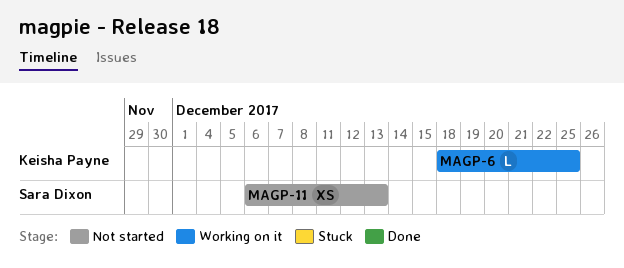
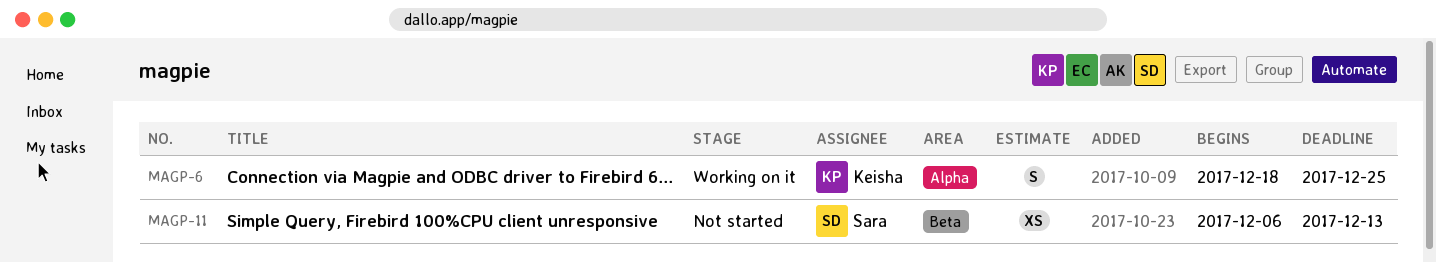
MAGP-6, estimate: L -> S

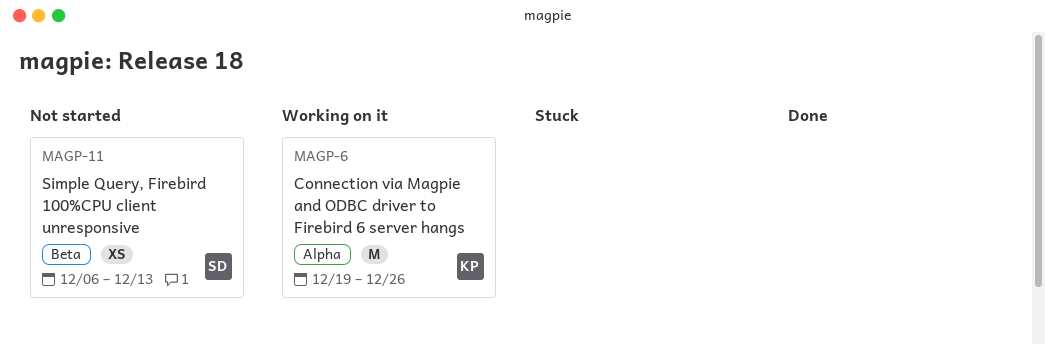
MAGP-6, estimate: S -> M
MAGP-6, start: Dec 18 -> Dec 19
MAGP-6, due: Dec 25 -> Dec 26

